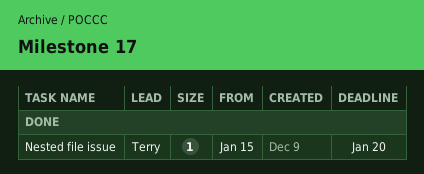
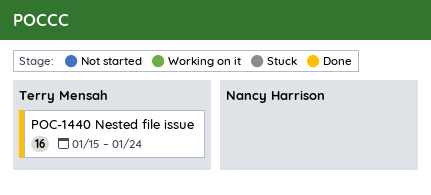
Nested file issue, estimate: 1 -> 16
Nested file issue, due: Jan 20 -> Jan 24

